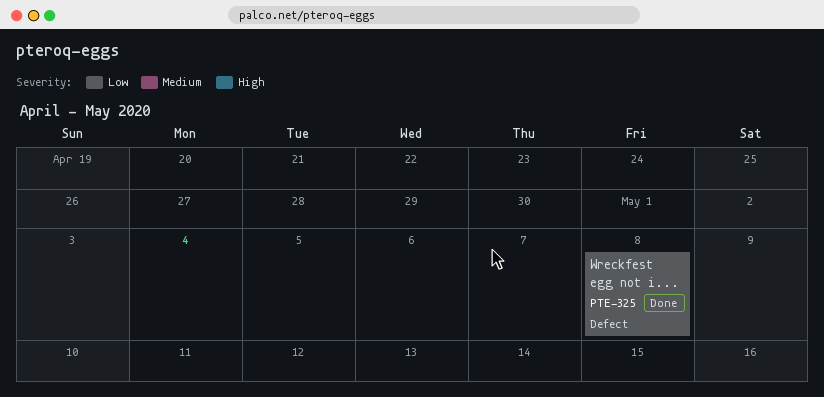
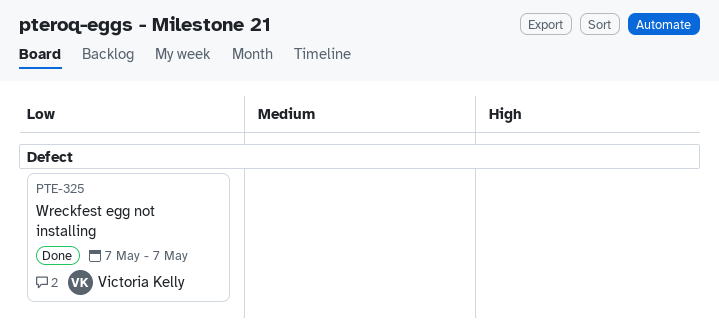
PTE-325, due: May 8 -> May 7

